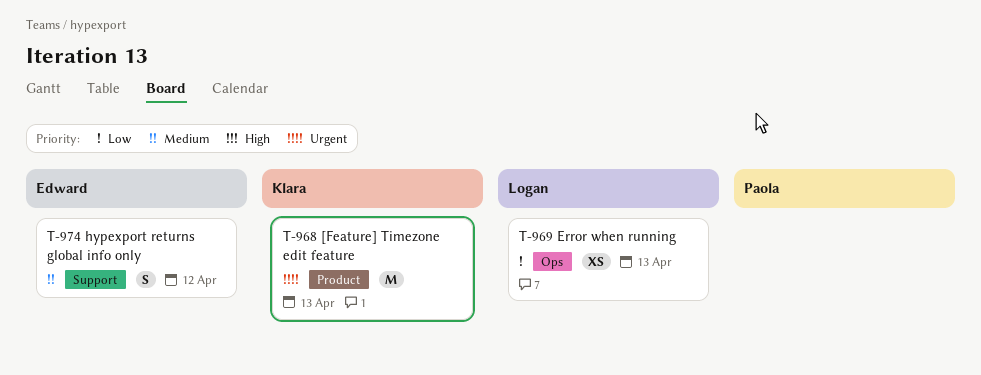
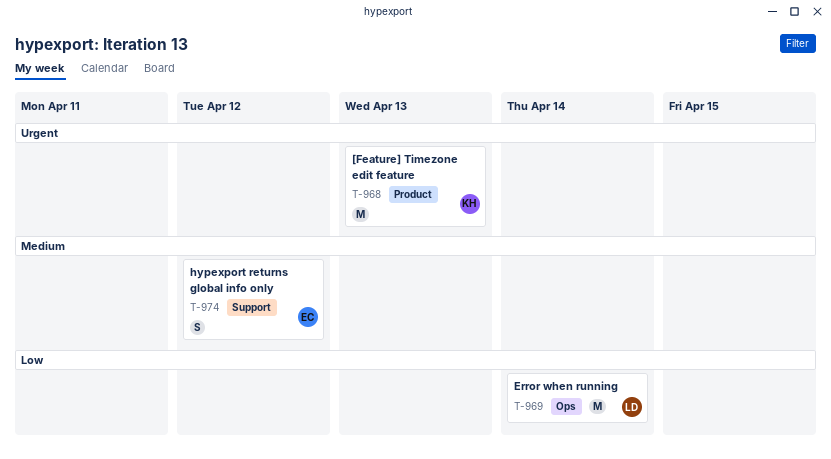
T-969, estimate: XS -> M
T-969, due: Apr 13 -> Apr 14

